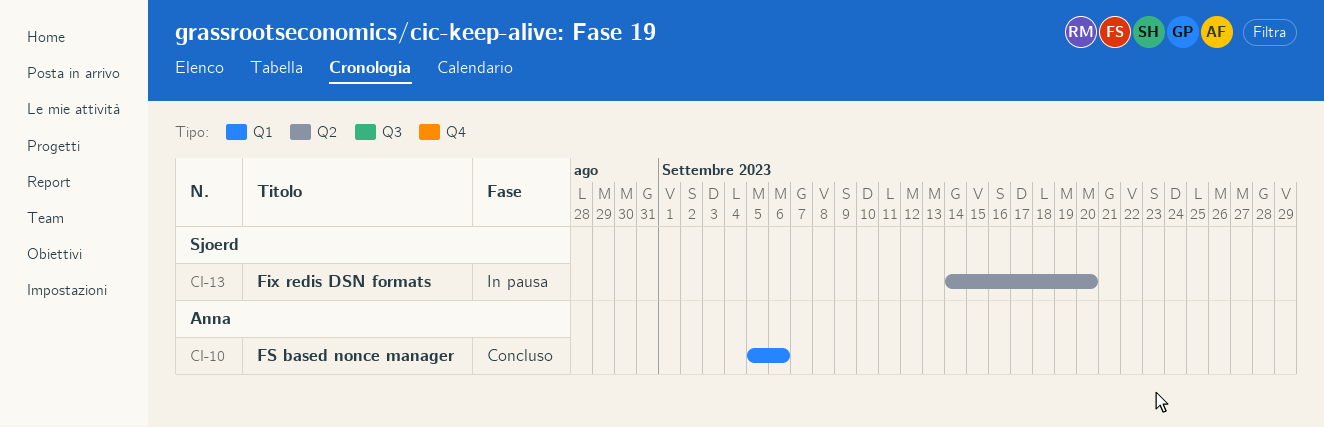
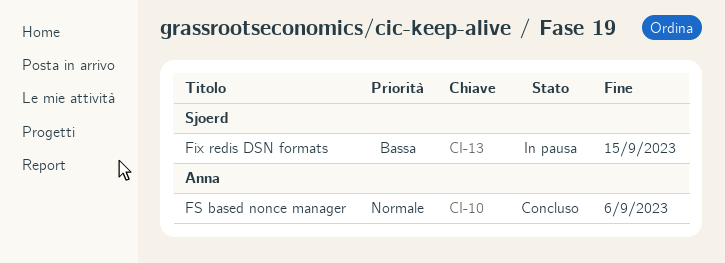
CI-13, due: Sep 20 -> Sep 15

